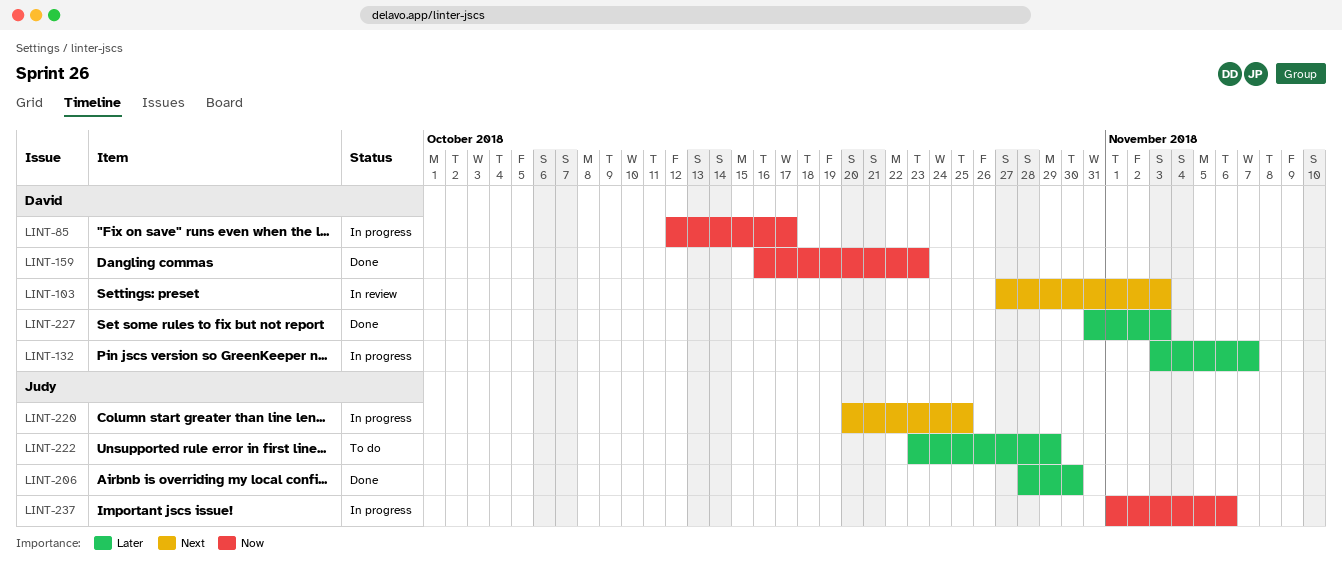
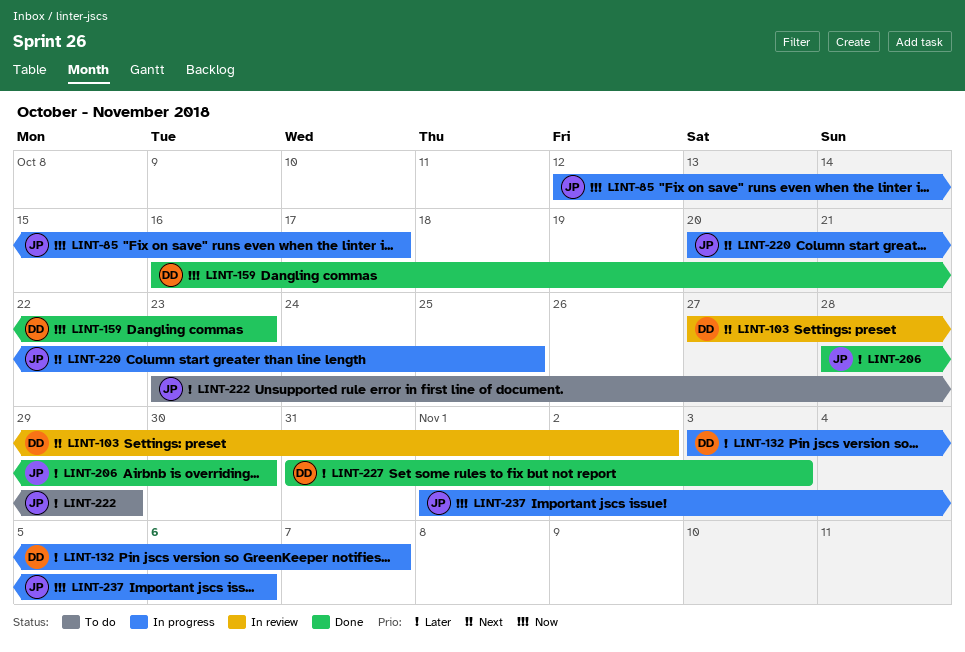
LINT-85, owner: David -> Judy
LINT-103, due: Nov 3 -> Nov 2

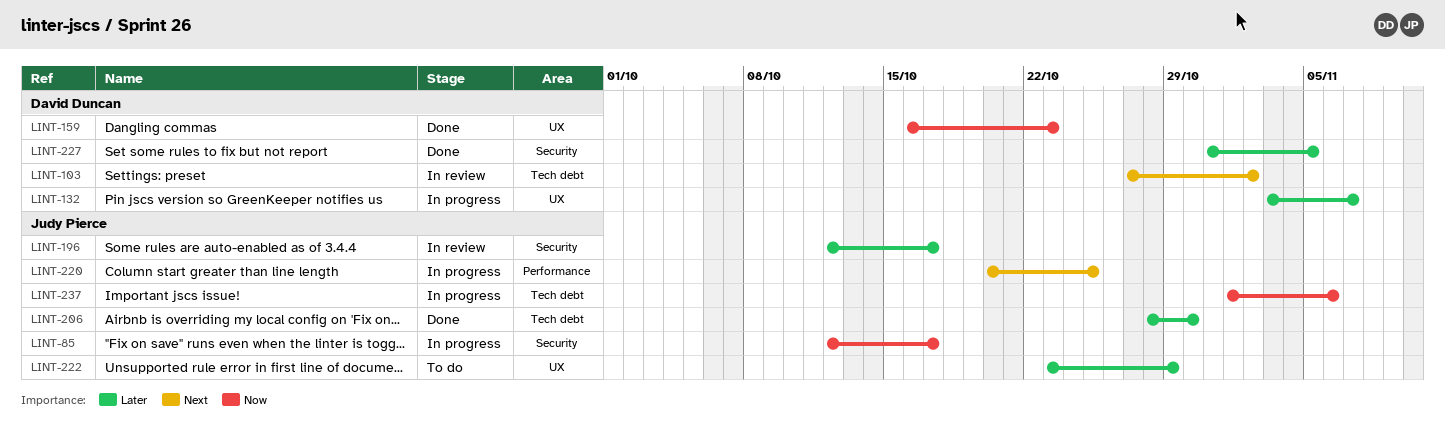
LINT-196: none -> present
LINT-227, due: Nov 3 -> Nov 5

